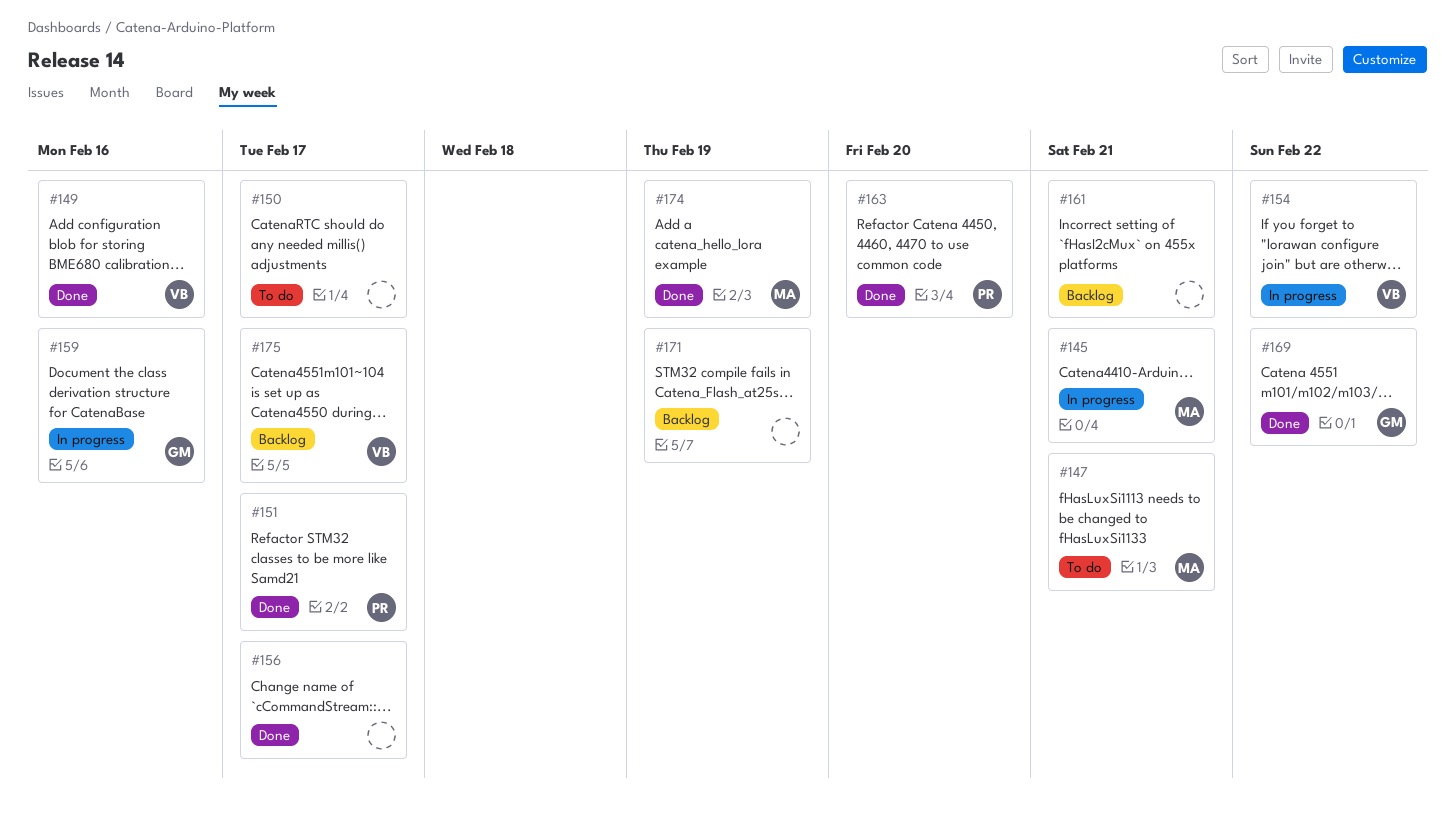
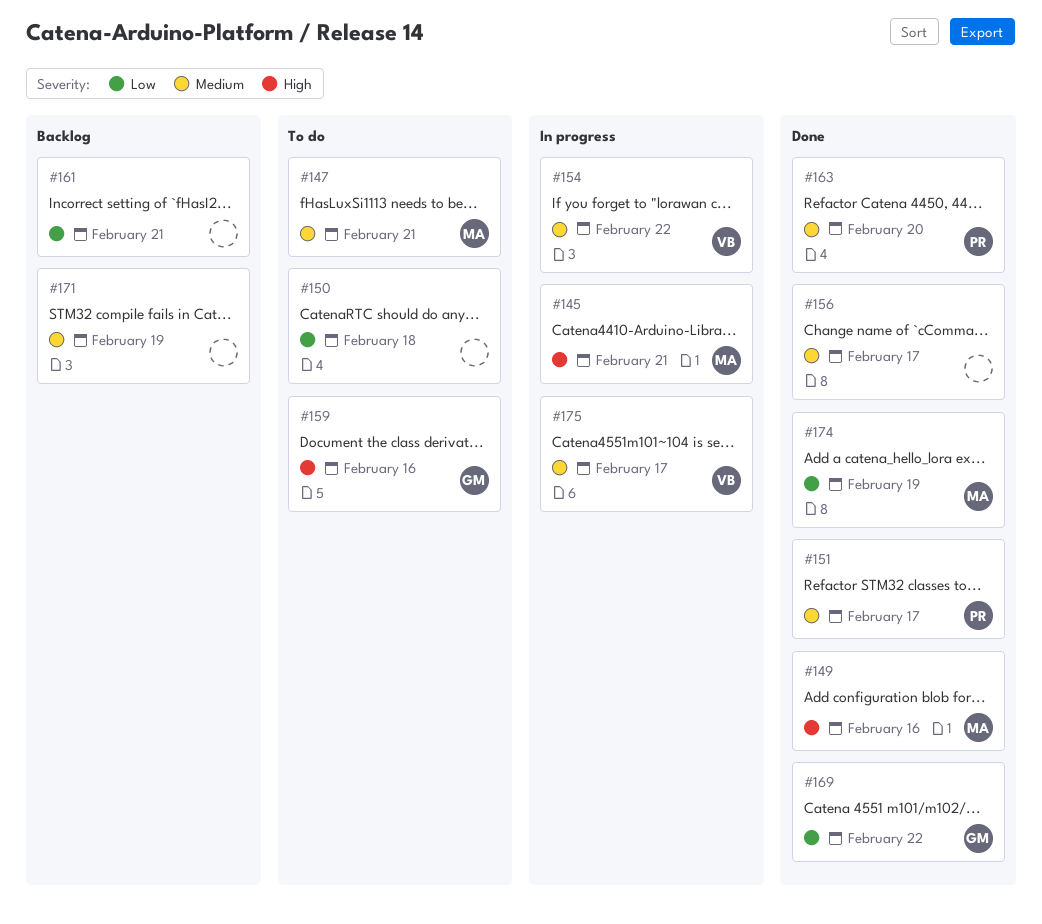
#149, owner: VB -> MA
#150, due: Feb 17 -> Feb 18
#159, status: In progress -> To do
#175, status: Backlog -> In progress

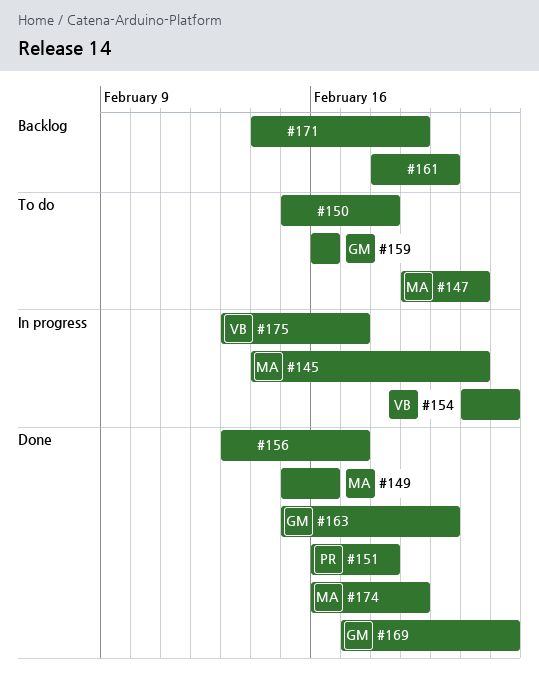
#151, due: Feb 17 -> Feb 18
#161, due: Feb 21 -> Feb 20
#163, owner: PR -> GM

